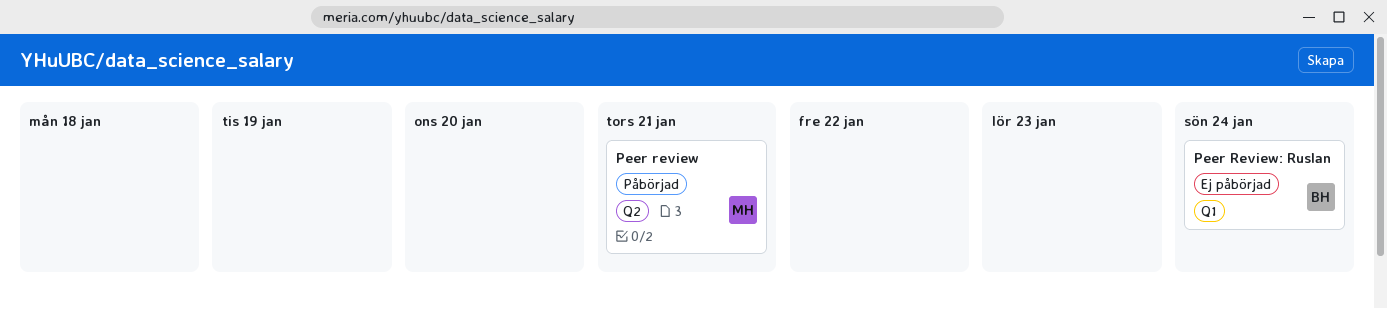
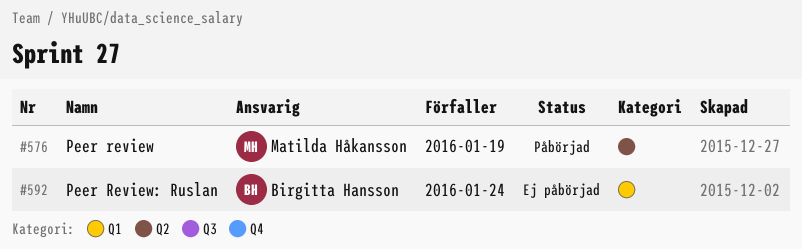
Peer review, due: Jan 21 -> Jan 19

